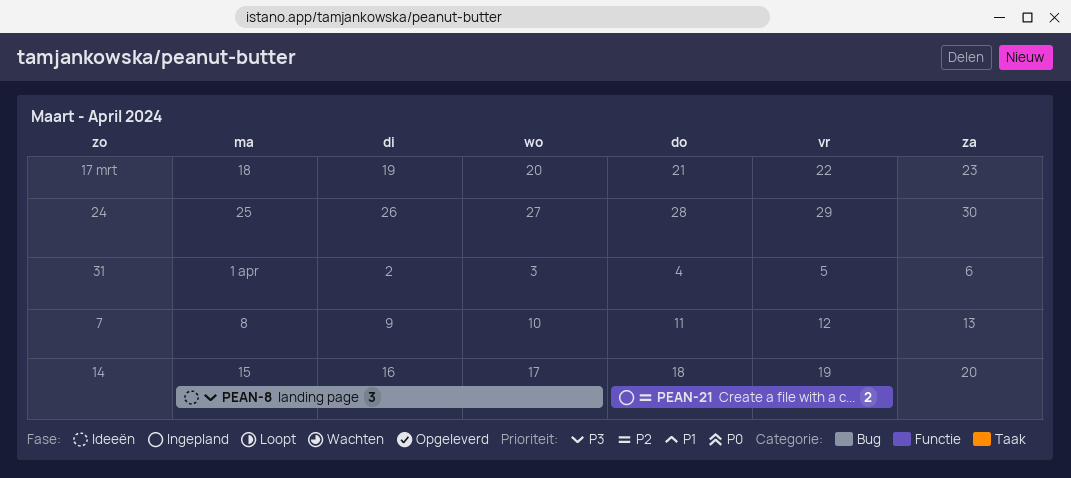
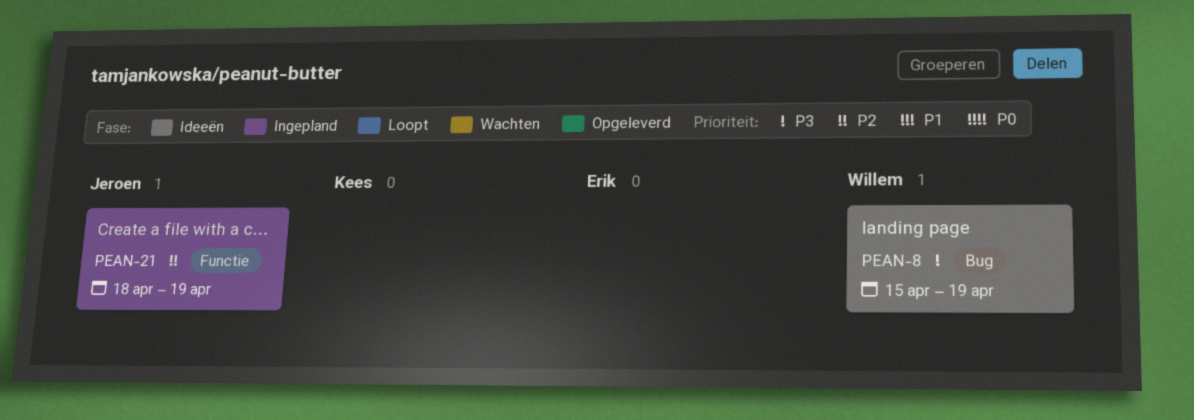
PEAN-8, due: Apr 17 -> Apr 19

